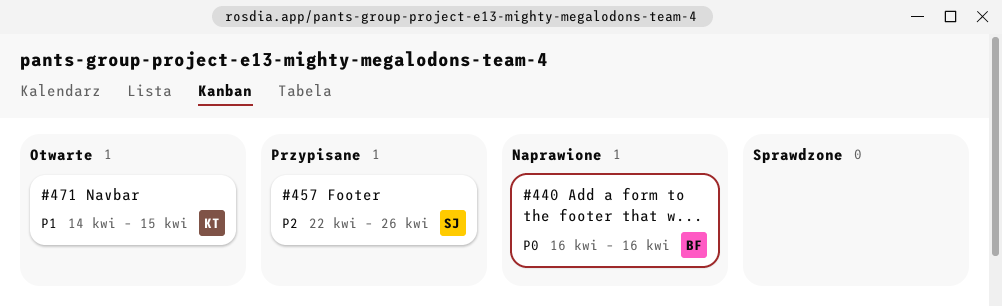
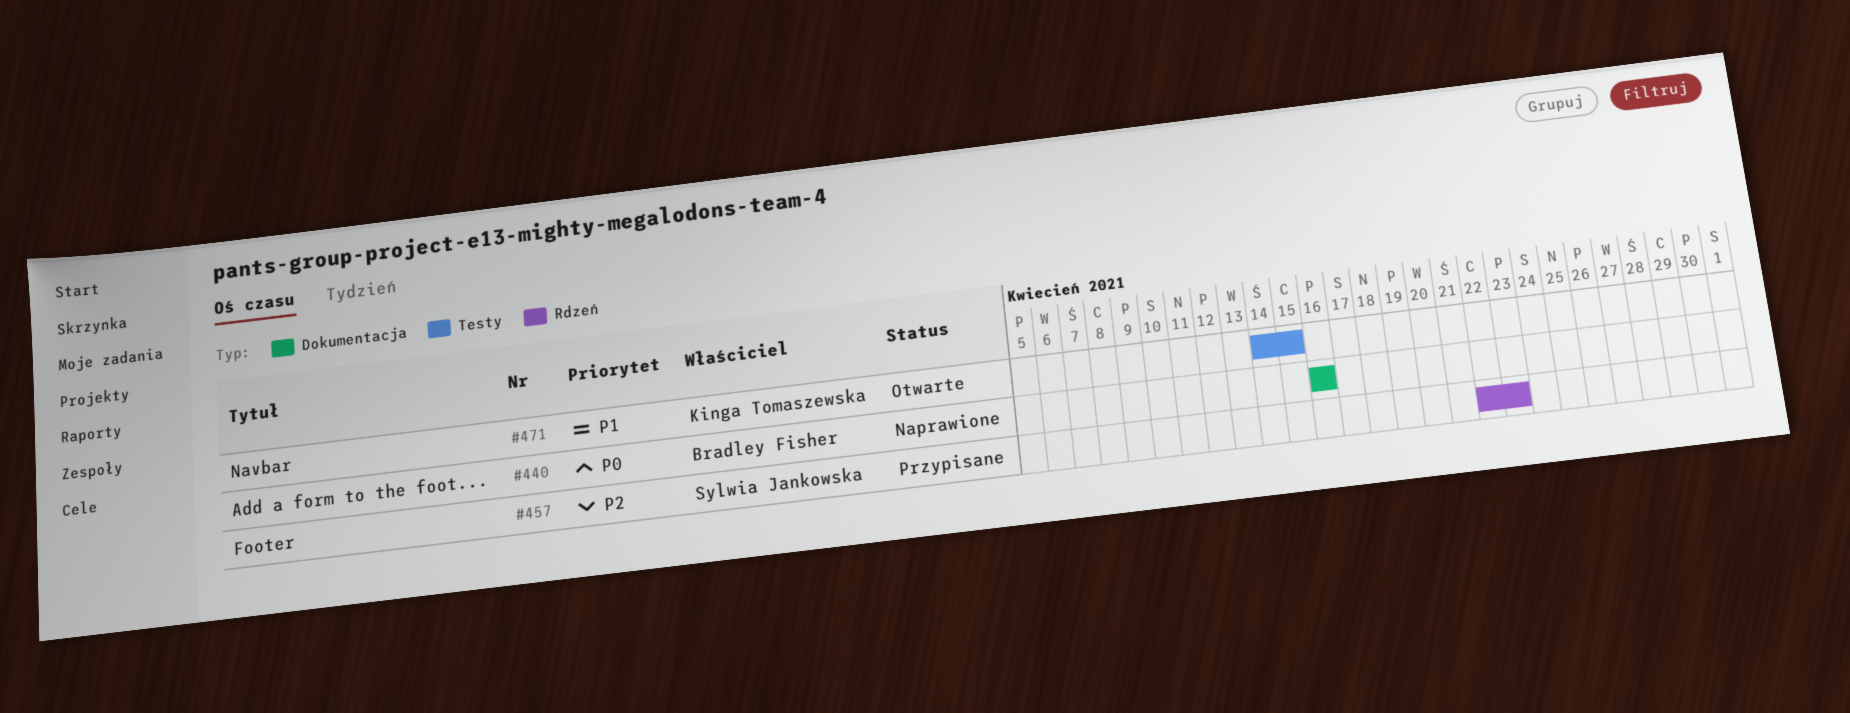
#457, due: Apr 26 -> Apr 23

